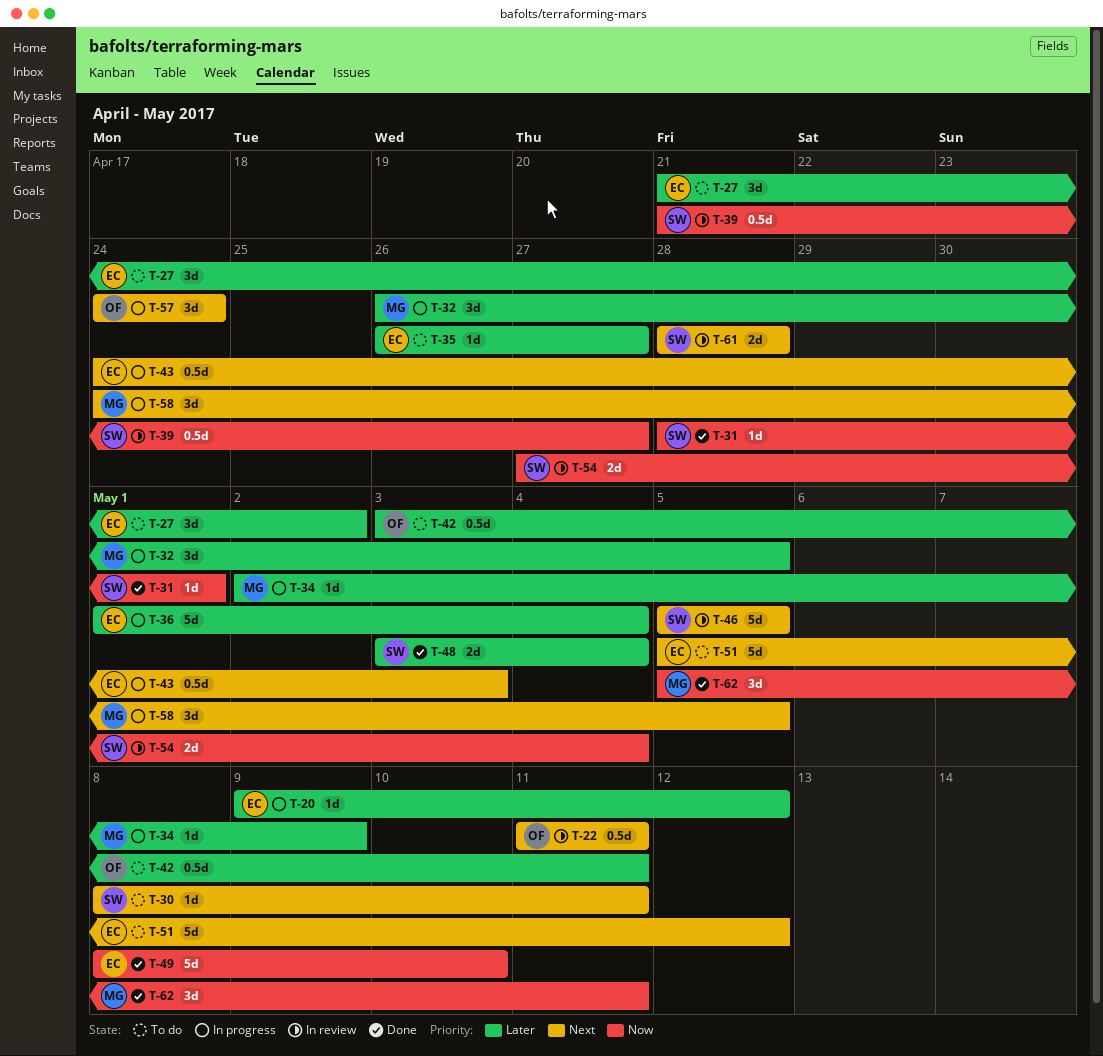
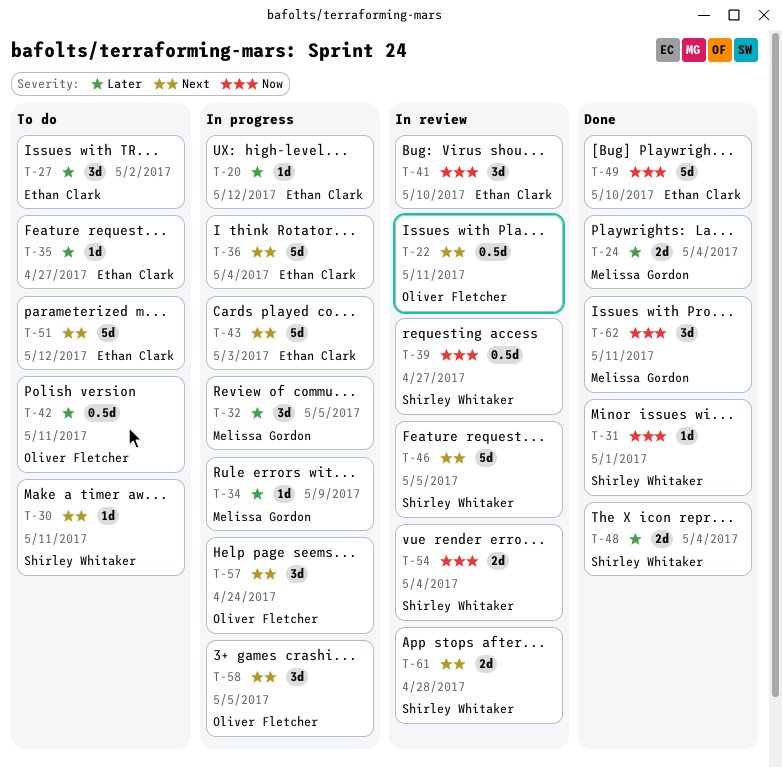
T-24: none -> present
T-36, priority: Later -> Next
T-41: none -> present
T-43, estimate: 0.5d -> 5d
T-58, owner: Melissa Gordon -> Oliver Fletcher

